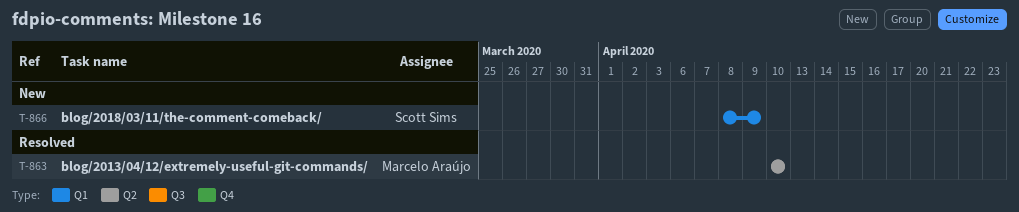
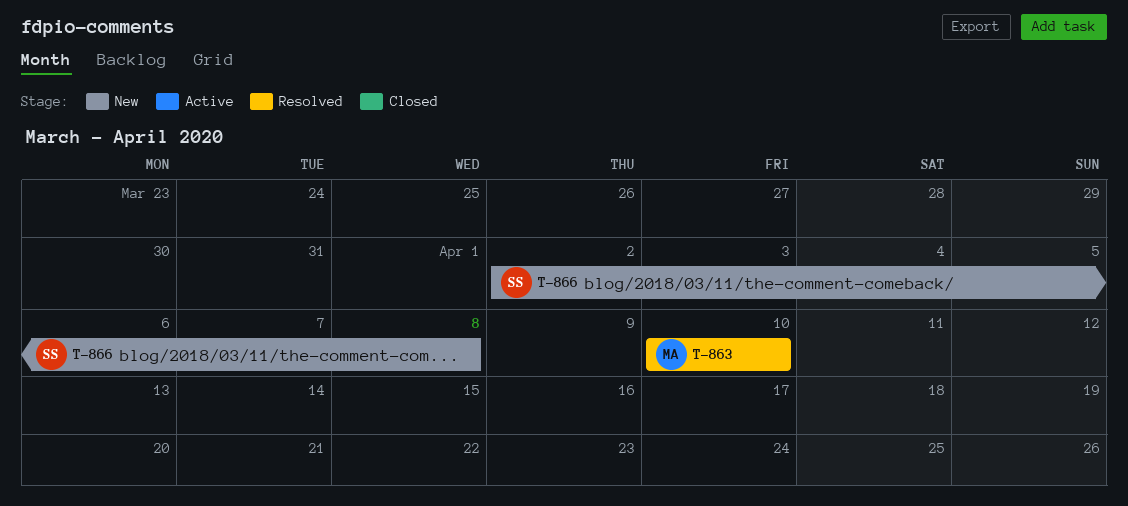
T-866, start: Apr 8 -> Apr 2
T-866, due: Apr 9 -> Apr 8

